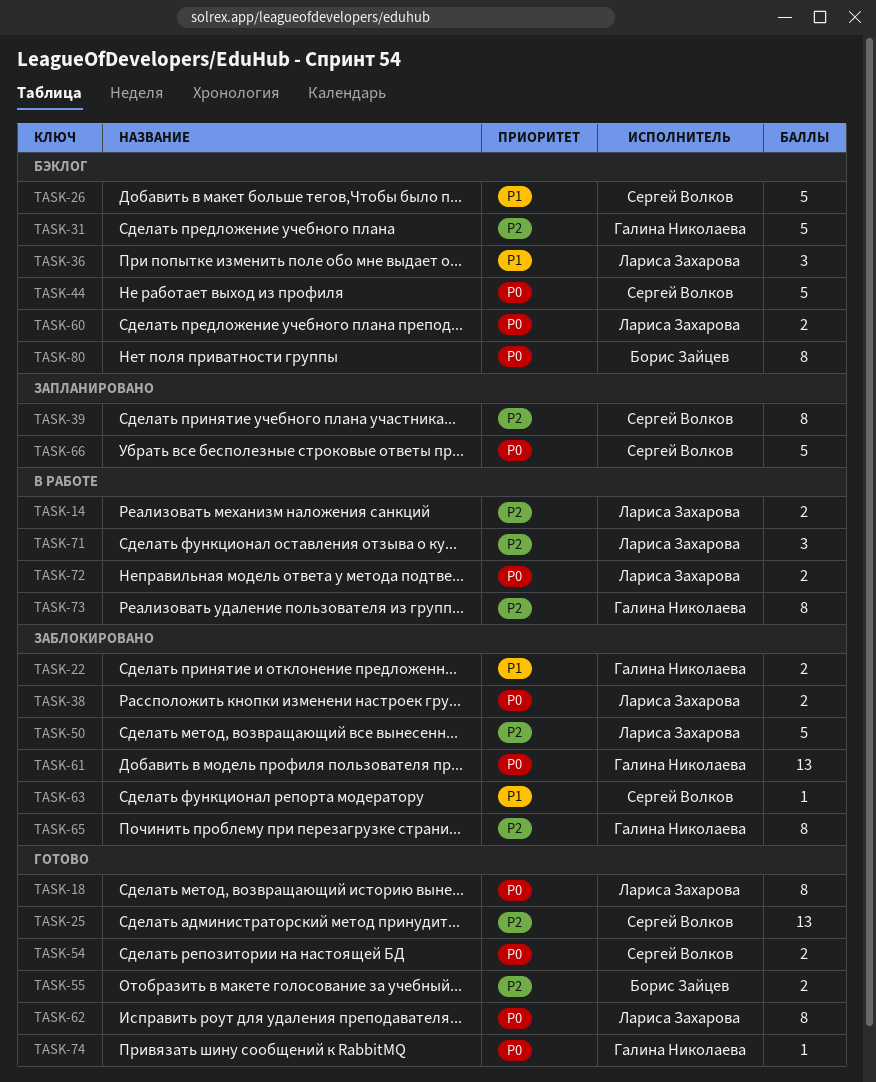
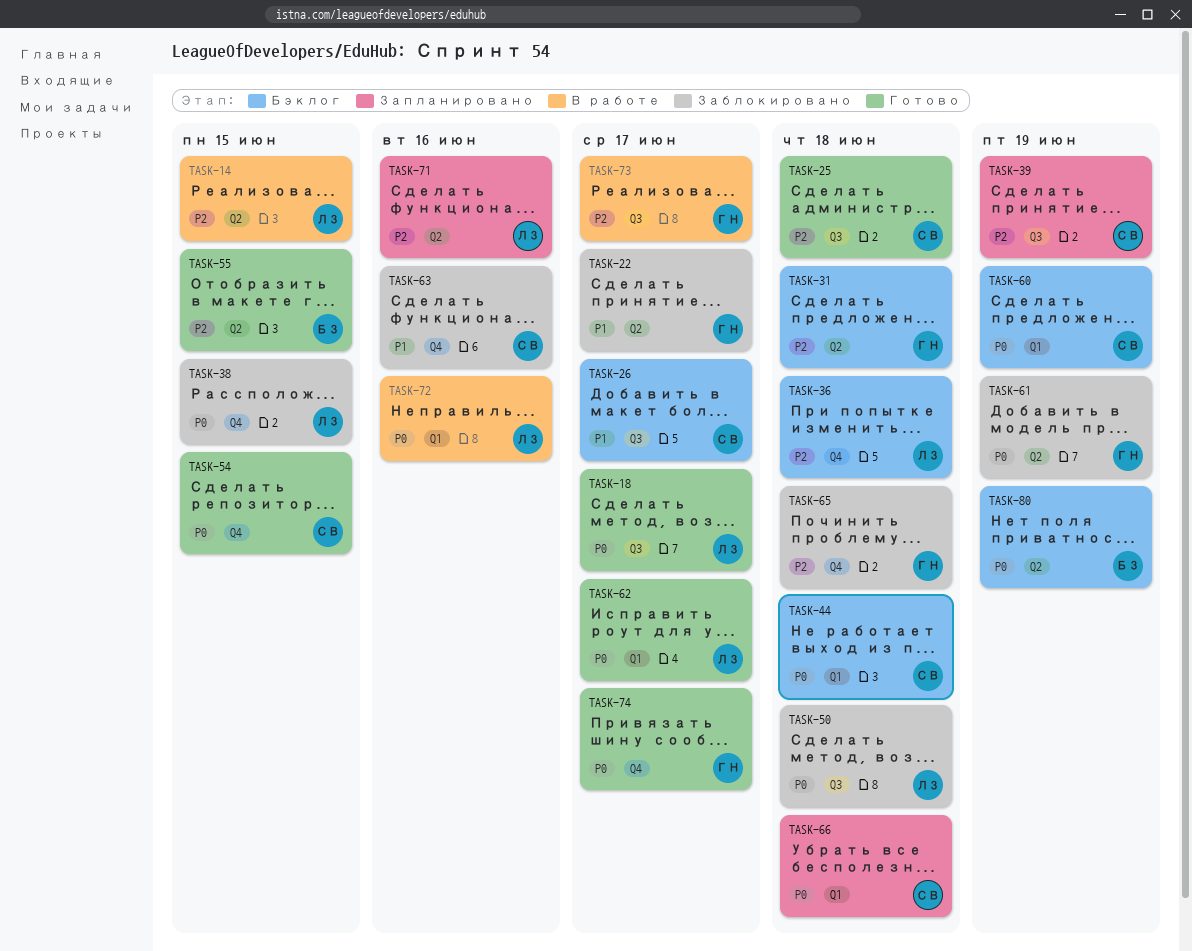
TASK-36, priority: P1 -> P2
TASK-50, priority: P2 -> P0
TASK-60, owner: Лариса Захарова -> Сергей Волков
TASK-71, status: В работе -> Запланировано

